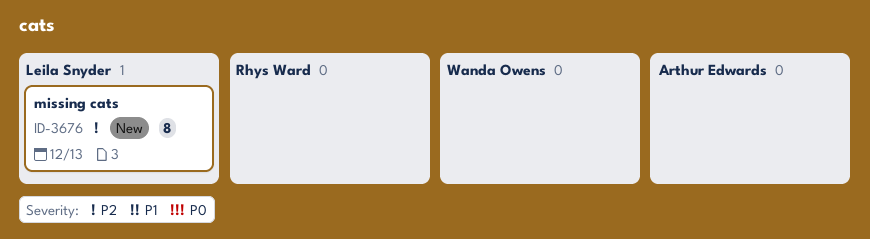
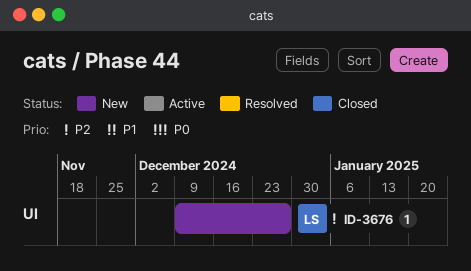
ID-3676, estimate: 8 -> 1
ID-3676, due: Dec 13 -> Dec 27

